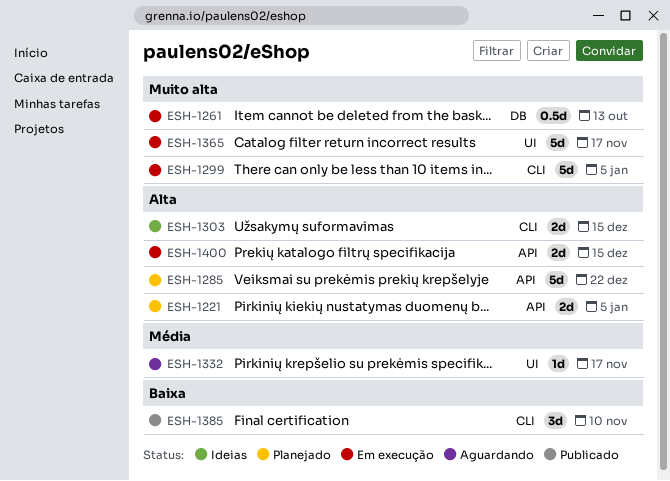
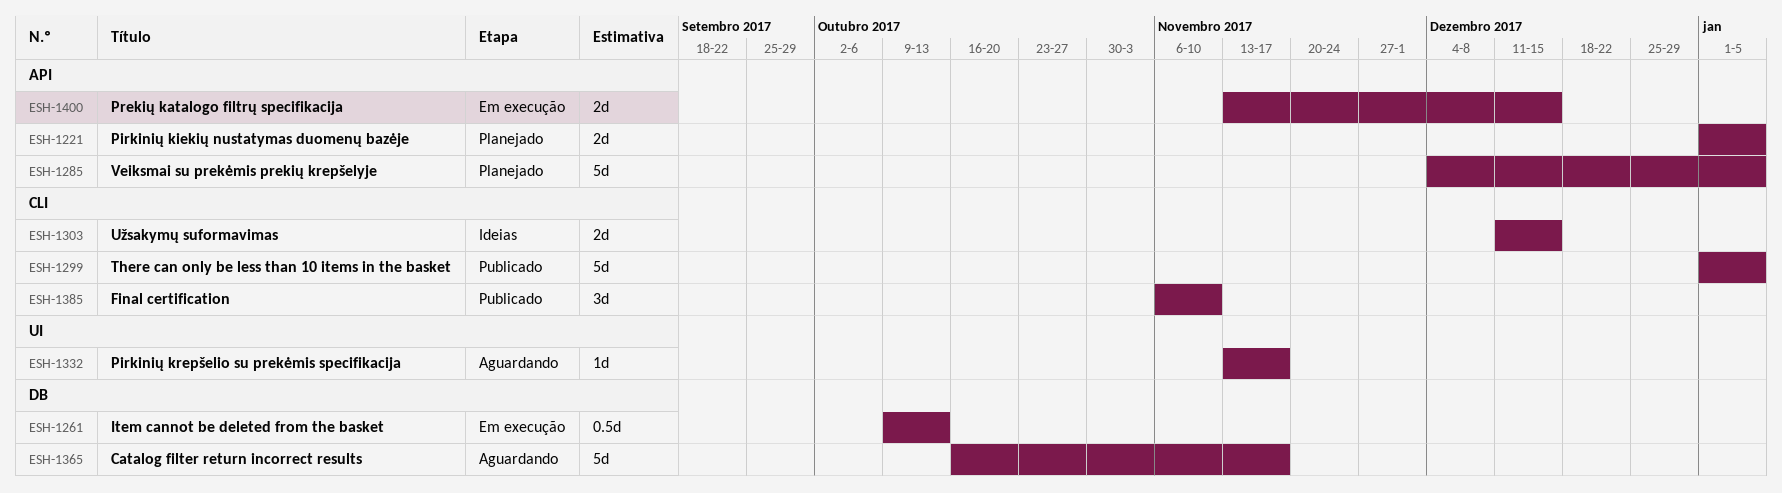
ESH-1285, due: Dec 22 -> Jan 5
ESH-1299, status: Em execução -> Publicado
ESH-1365, status: Em execução -> Aguardando
ESH-1365, label: UI -> DB

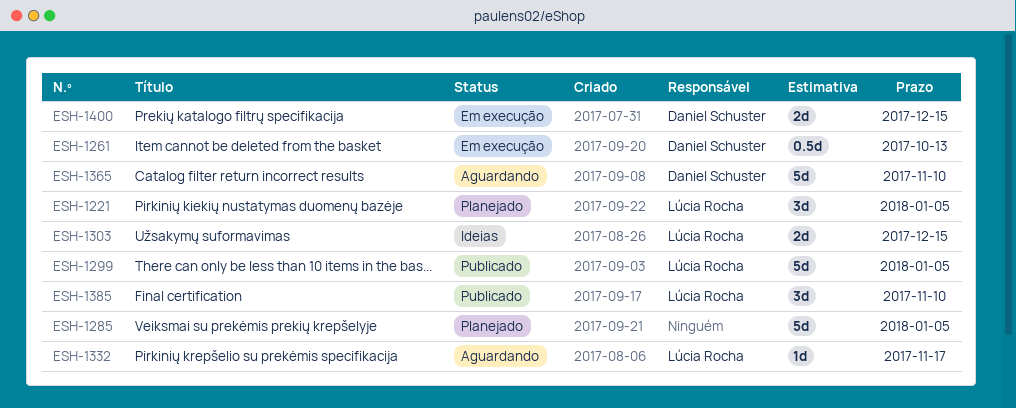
ESH-1221, estimate: 2d -> 3d
ESH-1365, due: Nov 17 -> Nov 10

